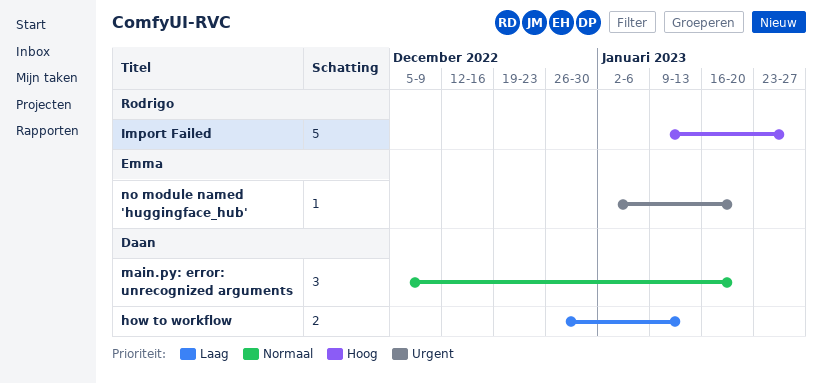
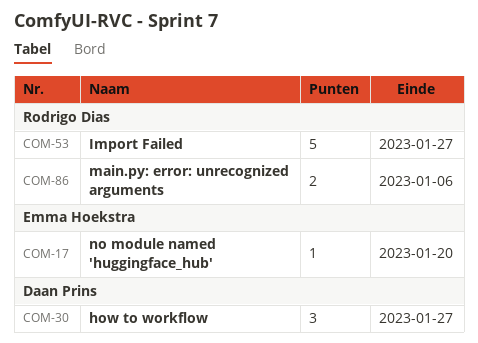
how to workflow, estimate: 2 -> 3
how to workflow, due: Jan 13 -> Jan 27
main.py: error: unrecognized arguments, owner: Daan Prins -> Rodrigo Dias
main.py: error: unrecognized arguments, estimate: 3 -> 2
main.py: error: unrecognized arguments, due: Jan 20 -> Jan 6

